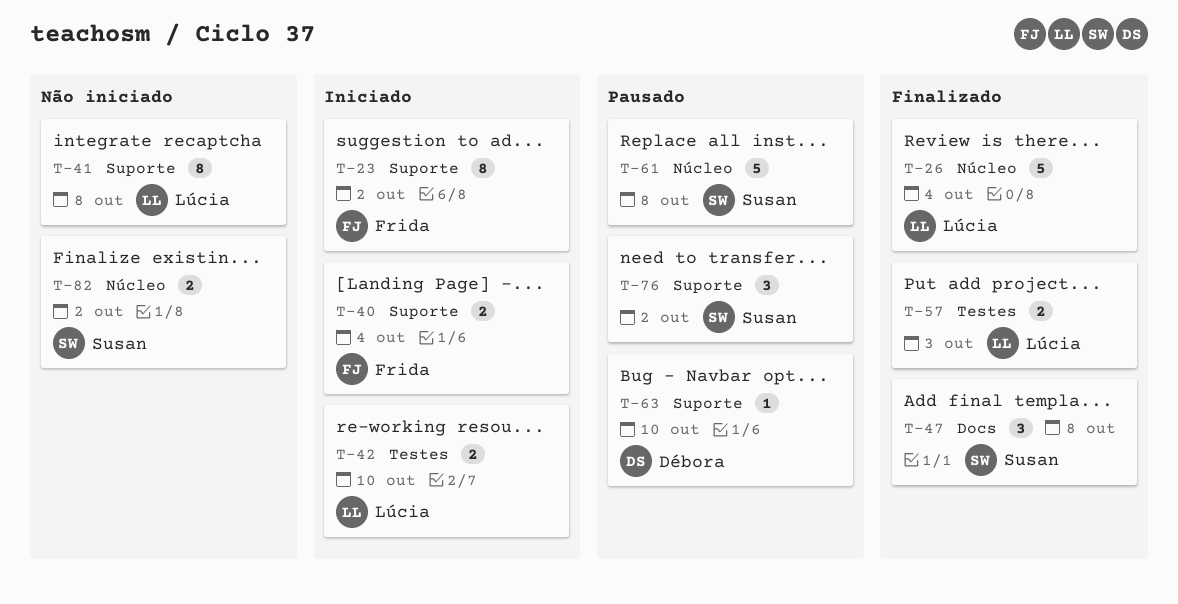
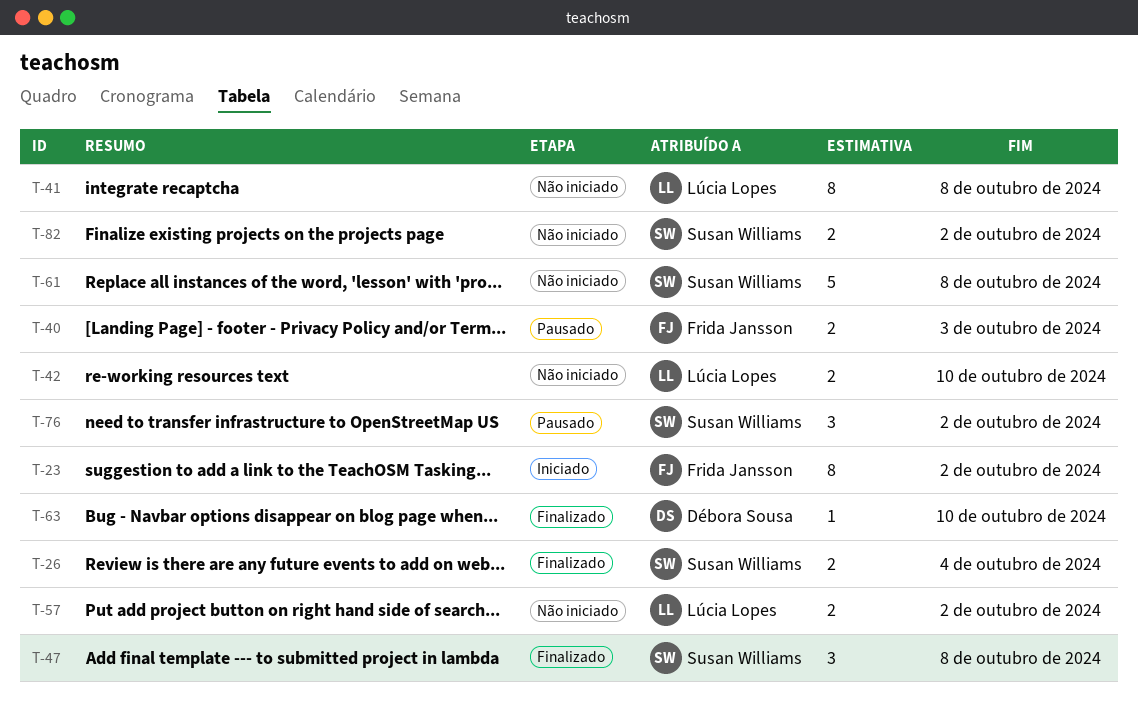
T-26, owner: Lúcia Lopes -> Susan Williams
T-26, estimate: 5 -> 2
T-40, status: Iniciado -> Pausado
T-40, due: Oct 4 -> Oct 3
T-42, status: Iniciado -> Não iniciado
T-57, status: Finalizado -> Não iniciado
T-57, due: Oct 3 -> Oct 2
T-61, status: Pausado -> Não iniciado
T-63, status: Pausado -> Finalizado

